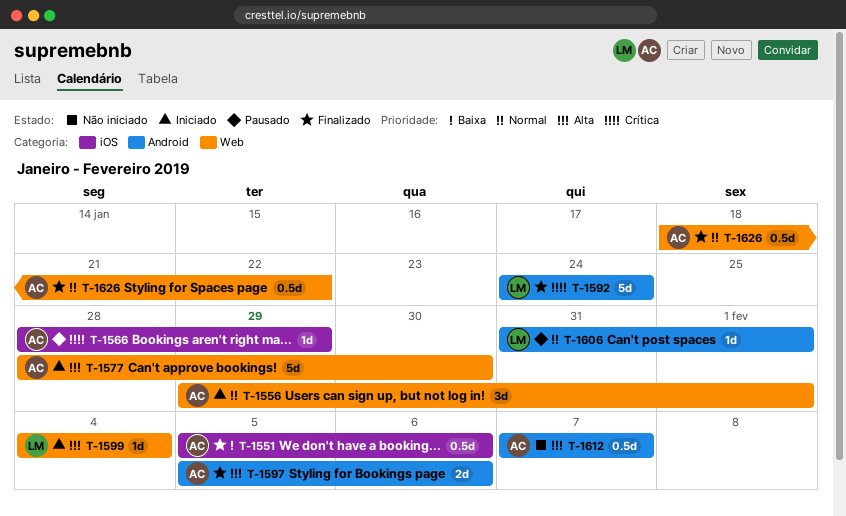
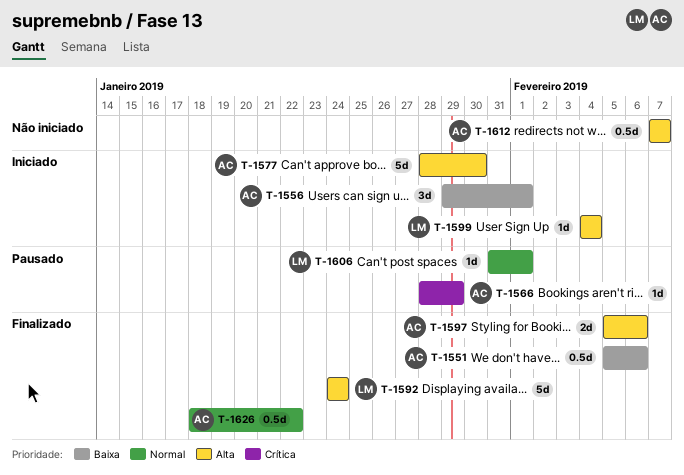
T-1556, priority: Normal -> Baixa
T-1592, priority: Crítica -> Alta

